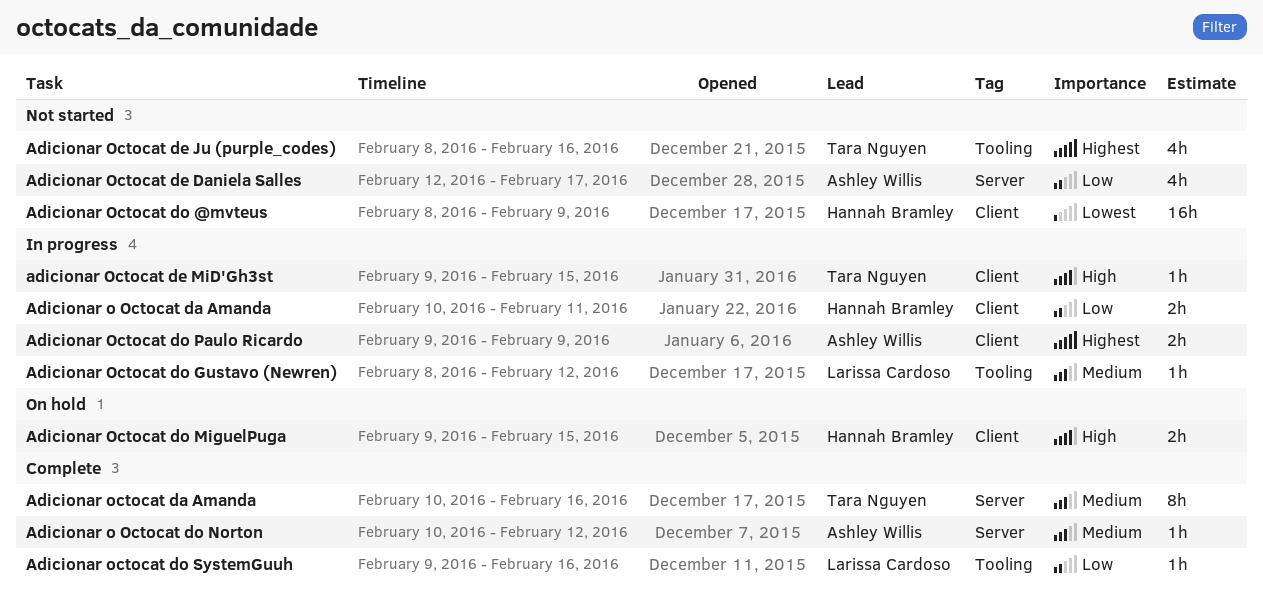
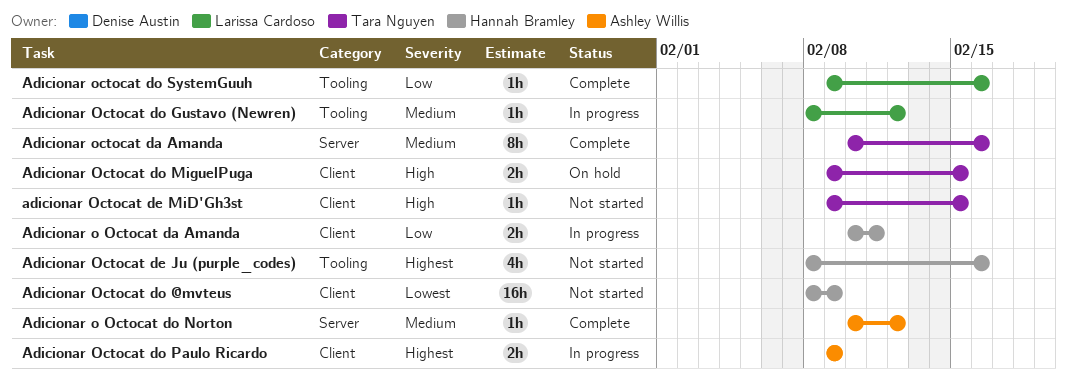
Adicionar Octocat de Daniela Salles: present -> none
Adicionar Octocat de Ju (purple_codes), owner: Tara Nguyen -> Hannah Bramley
adicionar Octocat de MiD'Gh3st, status: In progress -> Not started
Adicionar Octocat do MiguelPuga, owner: Hannah Bramley -> Tara Nguyen

